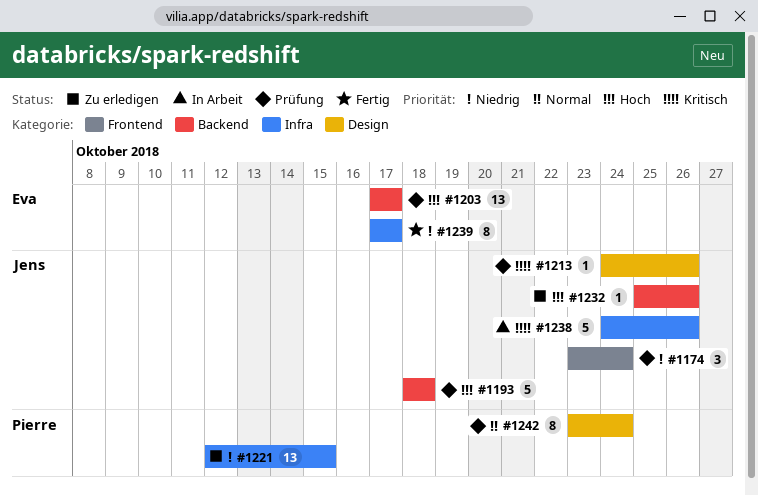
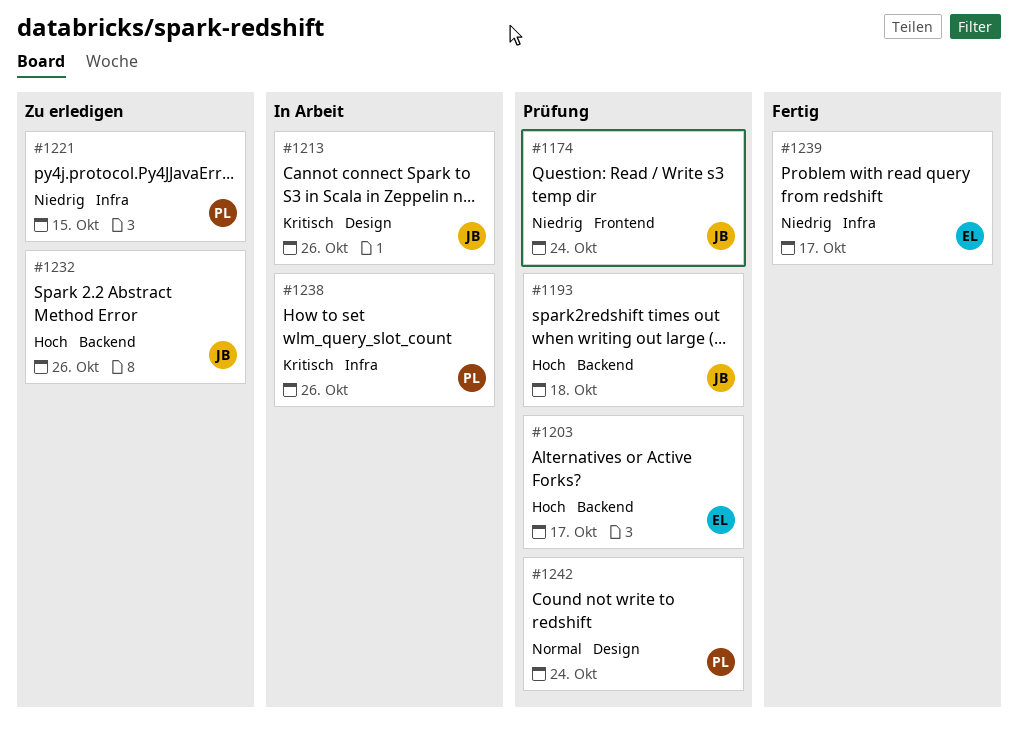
#1213, status: Prüfung -> In Arbeit
#1238, owner: Jens -> Pierre

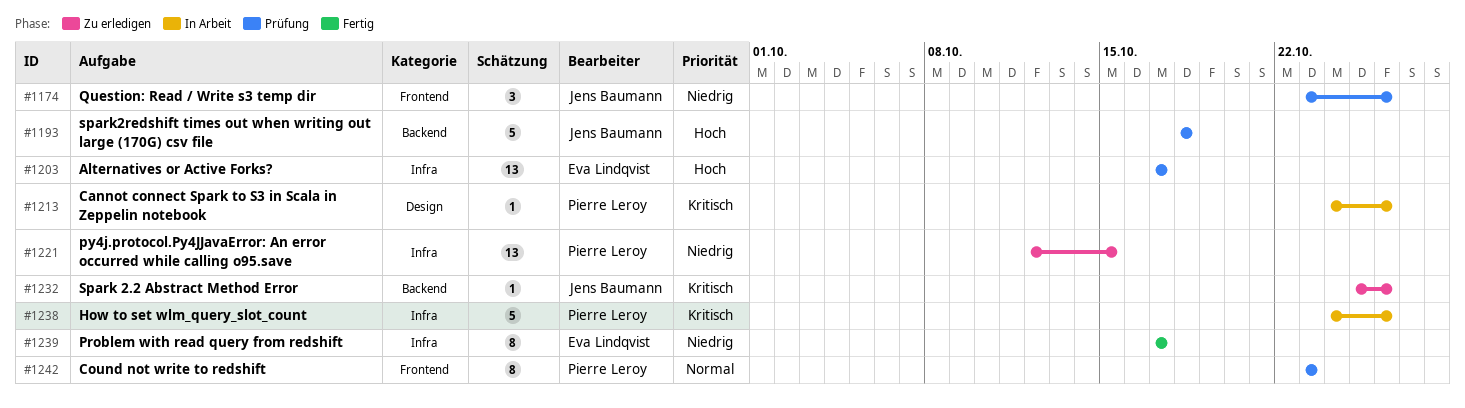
#1174, due: Oct 24 -> Oct 26
#1203, label: Backend -> Infra
#1213, owner: Jens Baumann -> Pierre Leroy
#1232, priority: Hoch -> Kritisch
#1242, label: Design -> Frontend
#1242, due: Oct 24 -> Oct 23

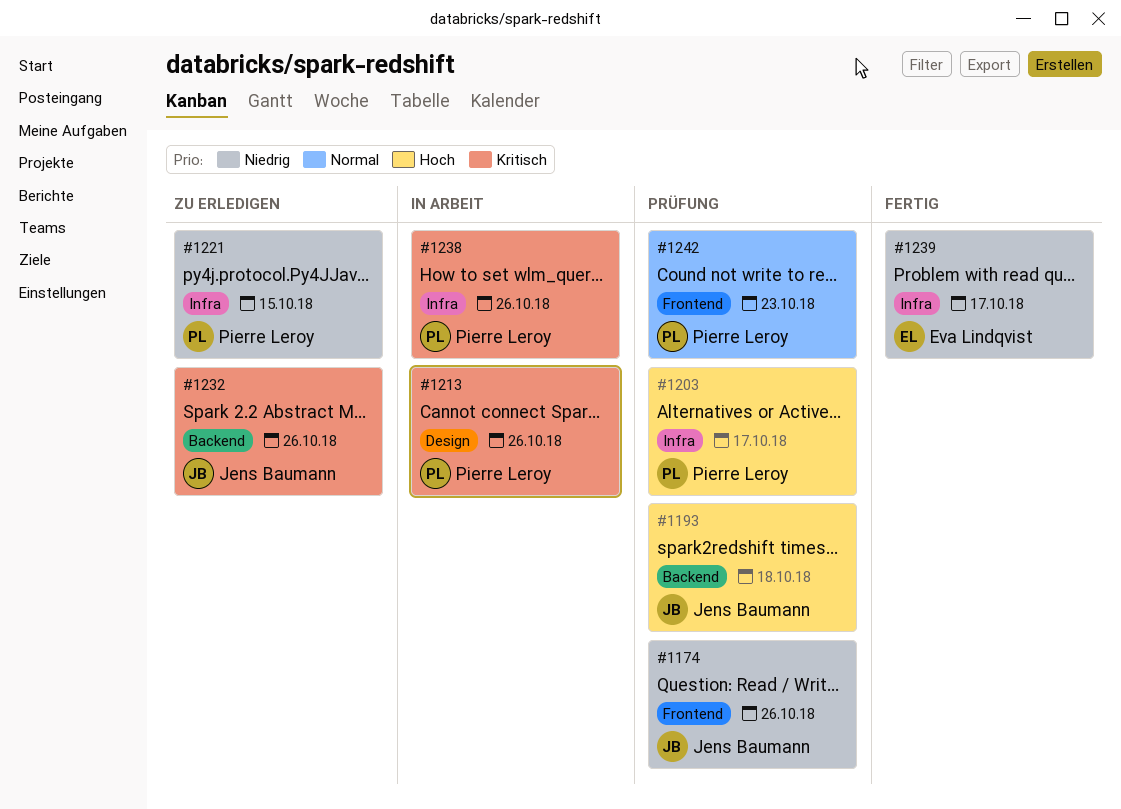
#1203, owner: Eva Lindqvist -> Pierre Leroy

